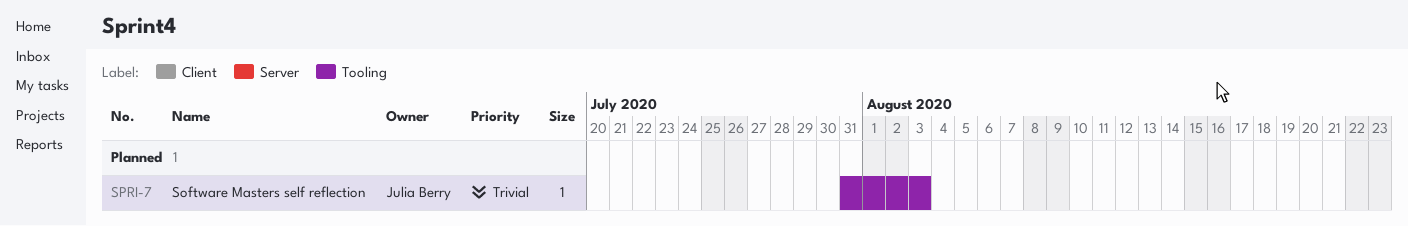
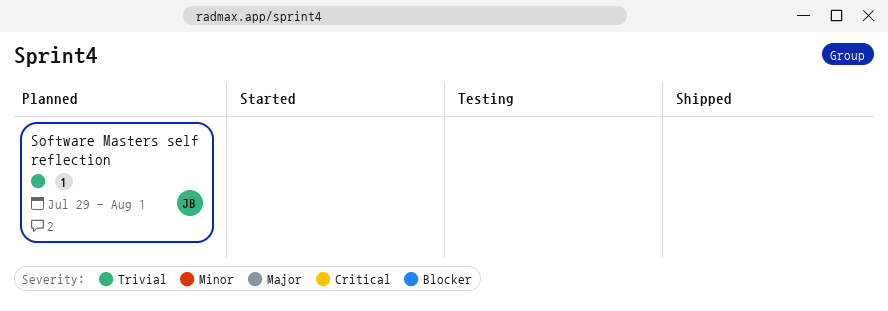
Software Masters self reflection, start: Jul 31 -> Jul 29
Software Masters self reflection, due: Aug 3 -> Aug 1

